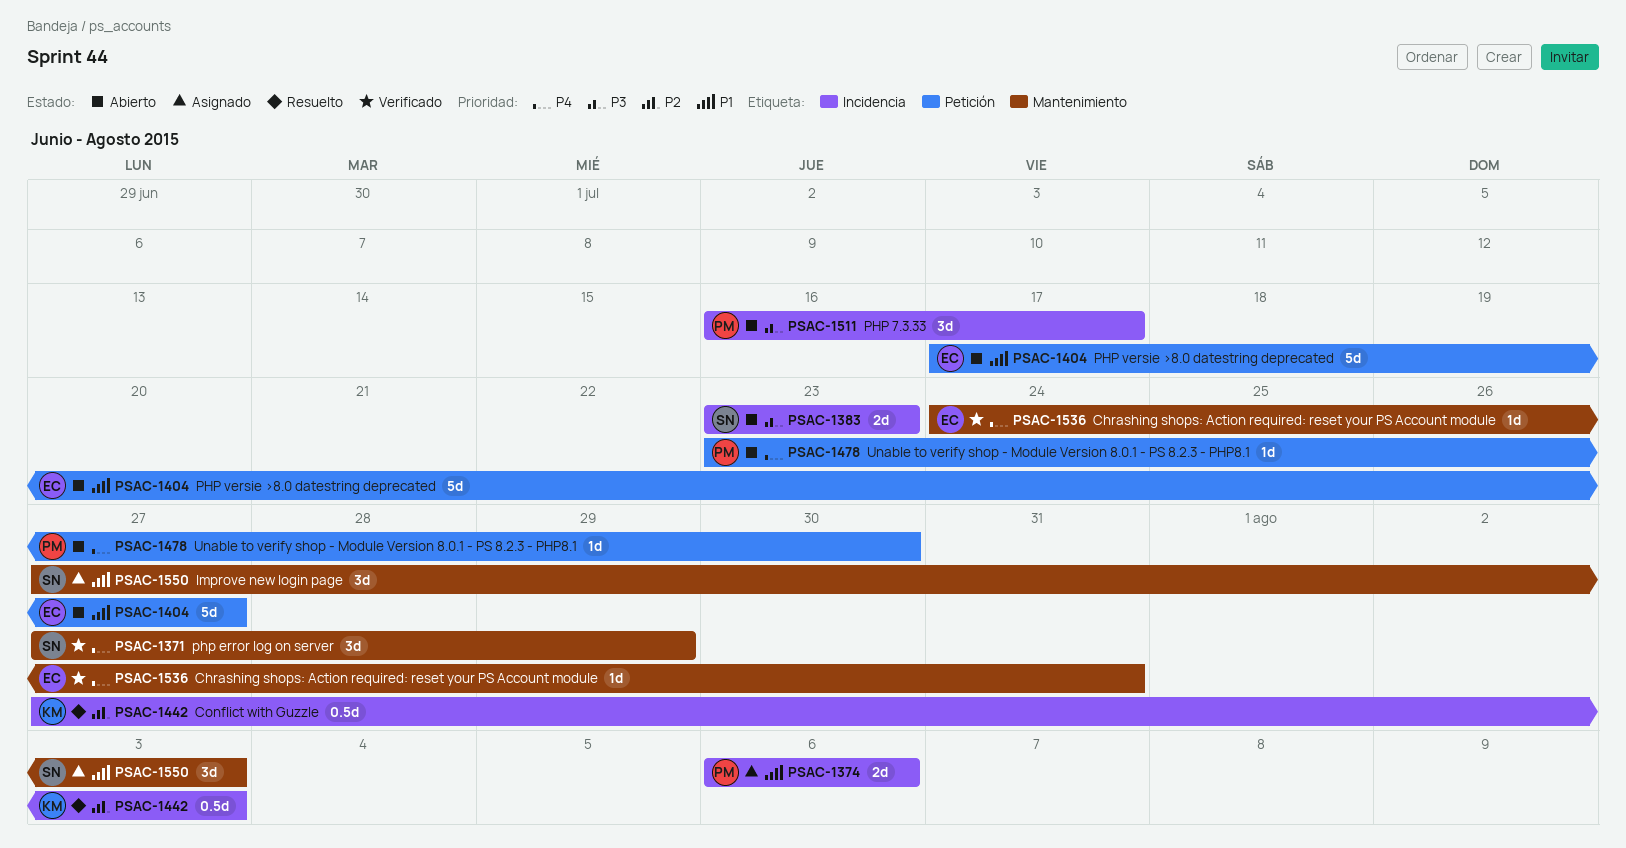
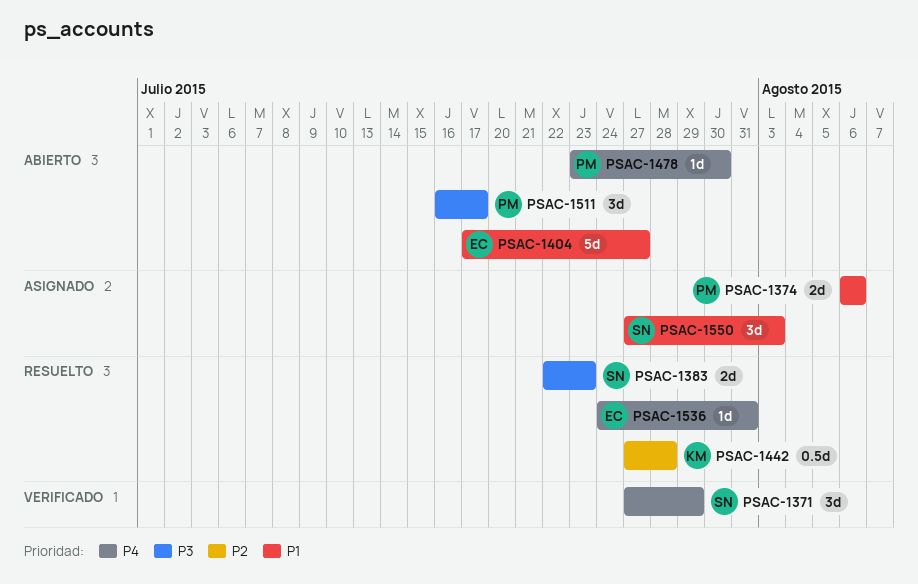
PSAC-1383, status: Abierto -> Resuelto
PSAC-1383, start: Jul 23 -> Jul 22
PSAC-1442, due: Aug 3 -> Jul 28
PSAC-1536, status: Verificado -> Resuelto

